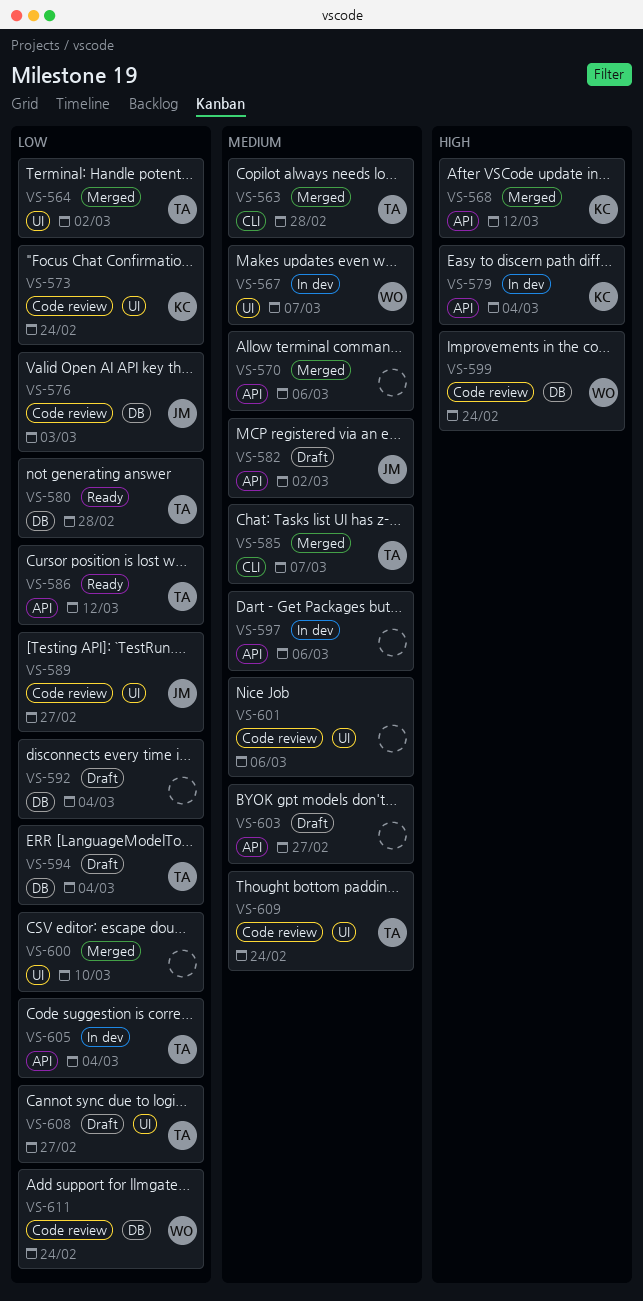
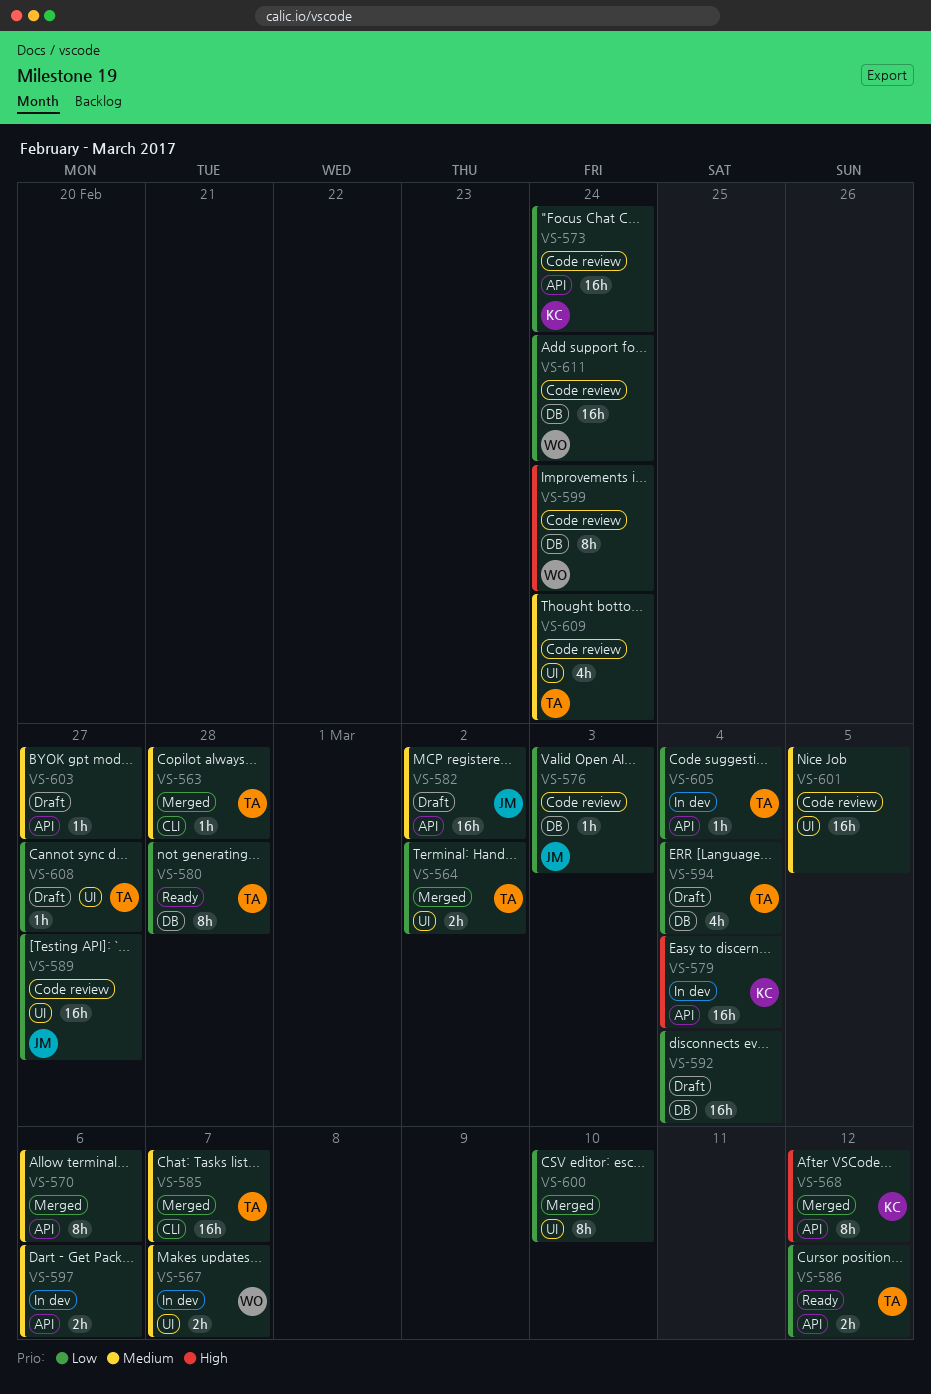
VS-573, label: UI -> API
VS-601, due: Mar 6 -> Mar 5

